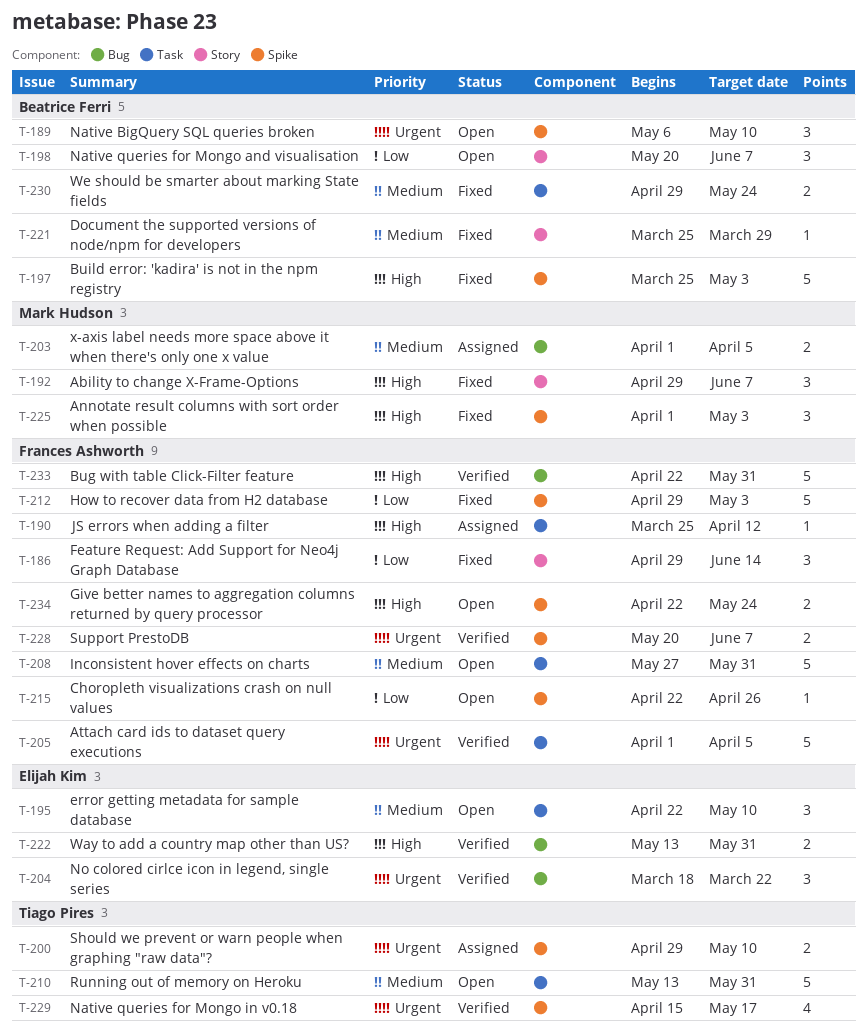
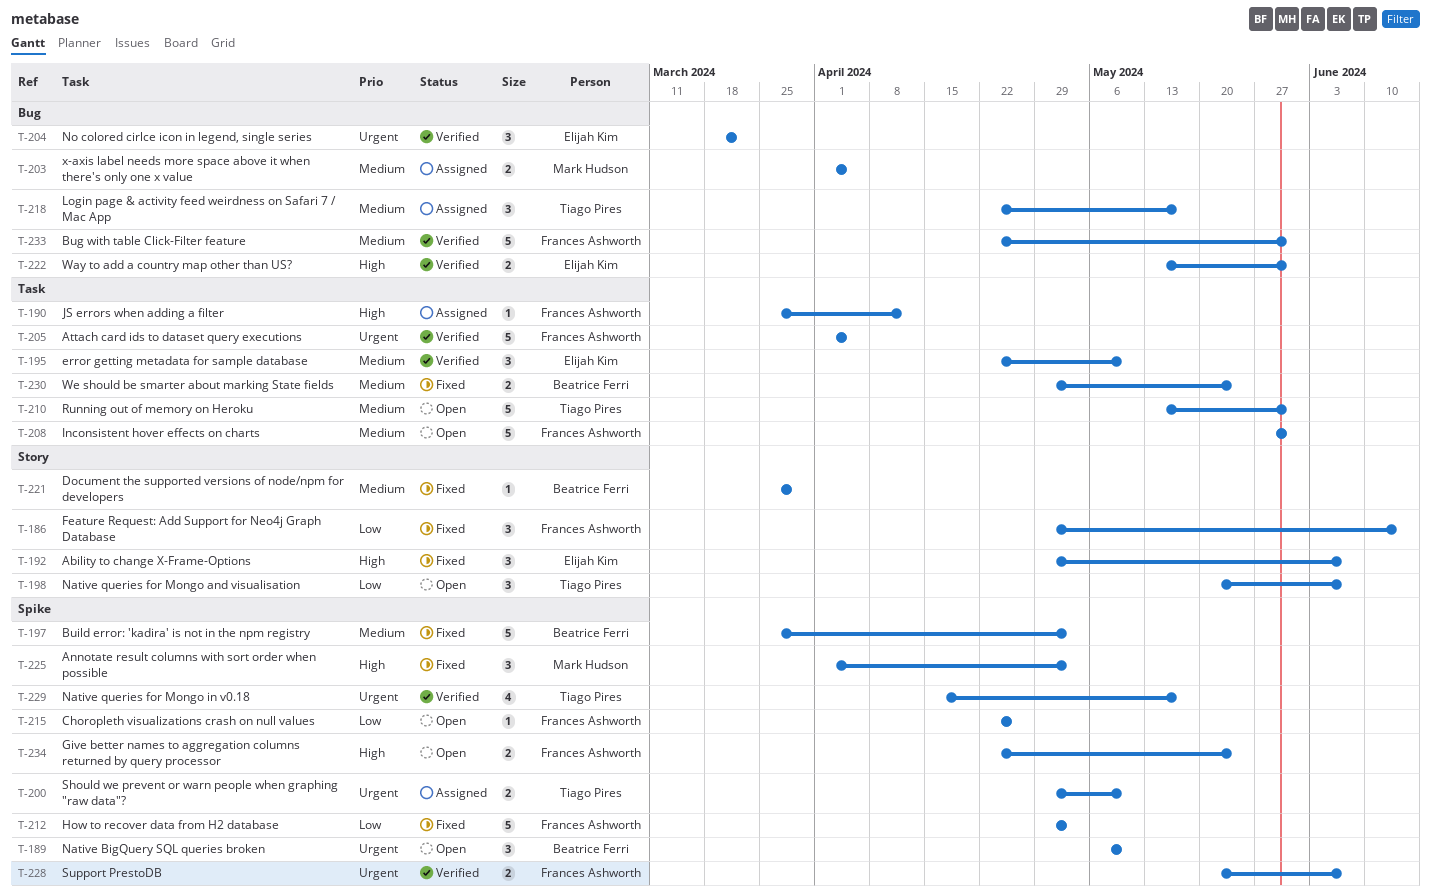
T-192, owner: Mark Hudson -> Elijah Kim
T-195, status: Open -> Verified
T-197, priority: High -> Medium
T-198, owner: Beatrice Ferri -> Tiago Pires
T-218: none -> present
T-233, priority: High -> Medium

